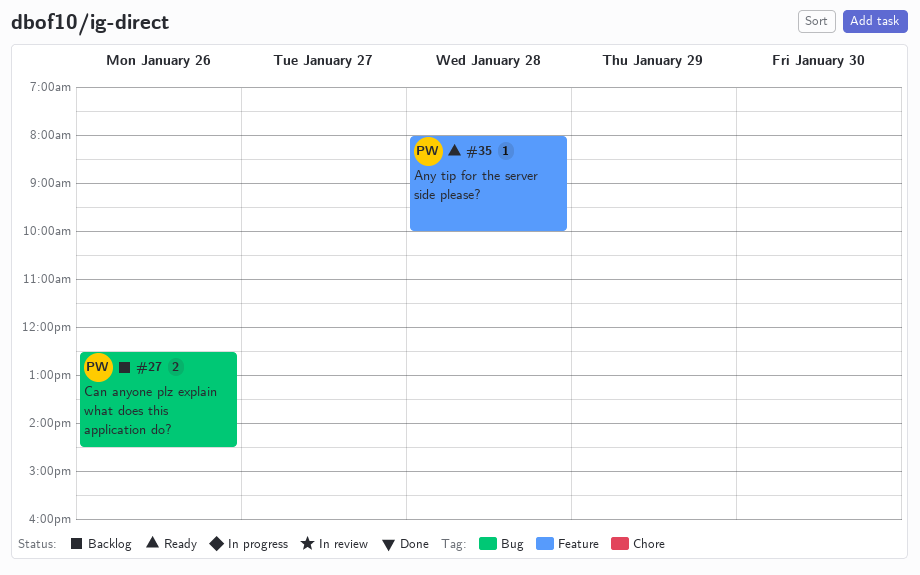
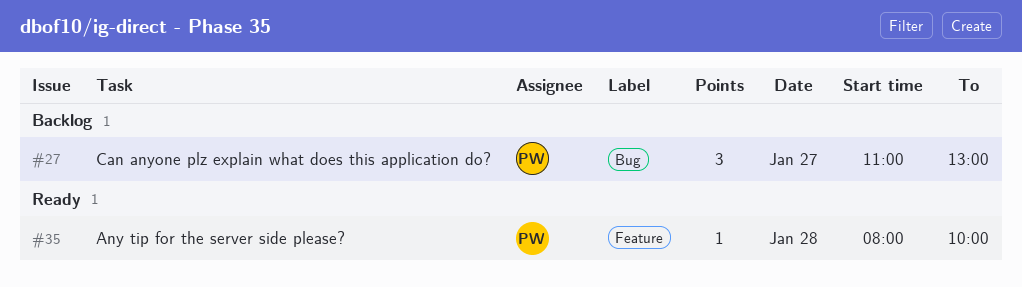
#27, estimate: 2 -> 3
#27, day: Jan 26 -> Jan 27
#27, begins: 12:30 -> 11:00
#27, ends: 14:30 -> 13:00

